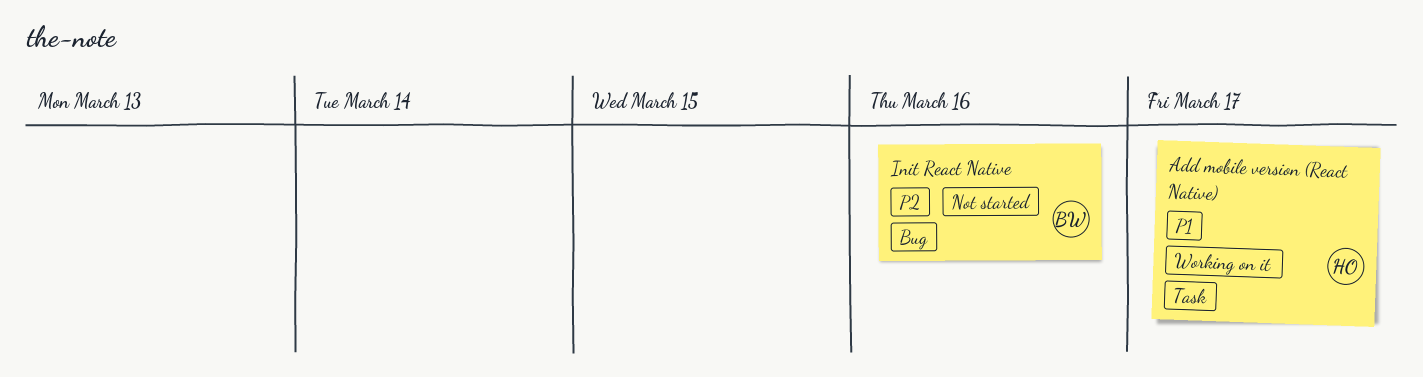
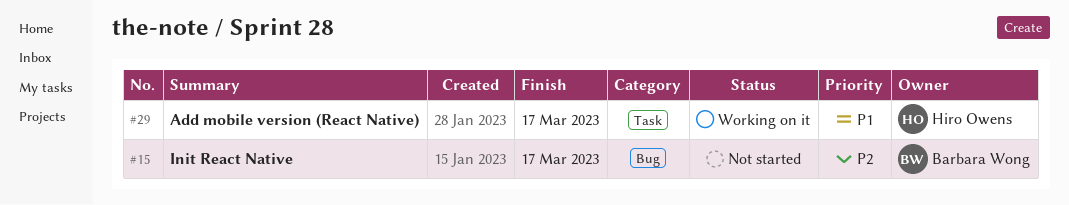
Init React Native, due: Mar 16 -> Mar 17

